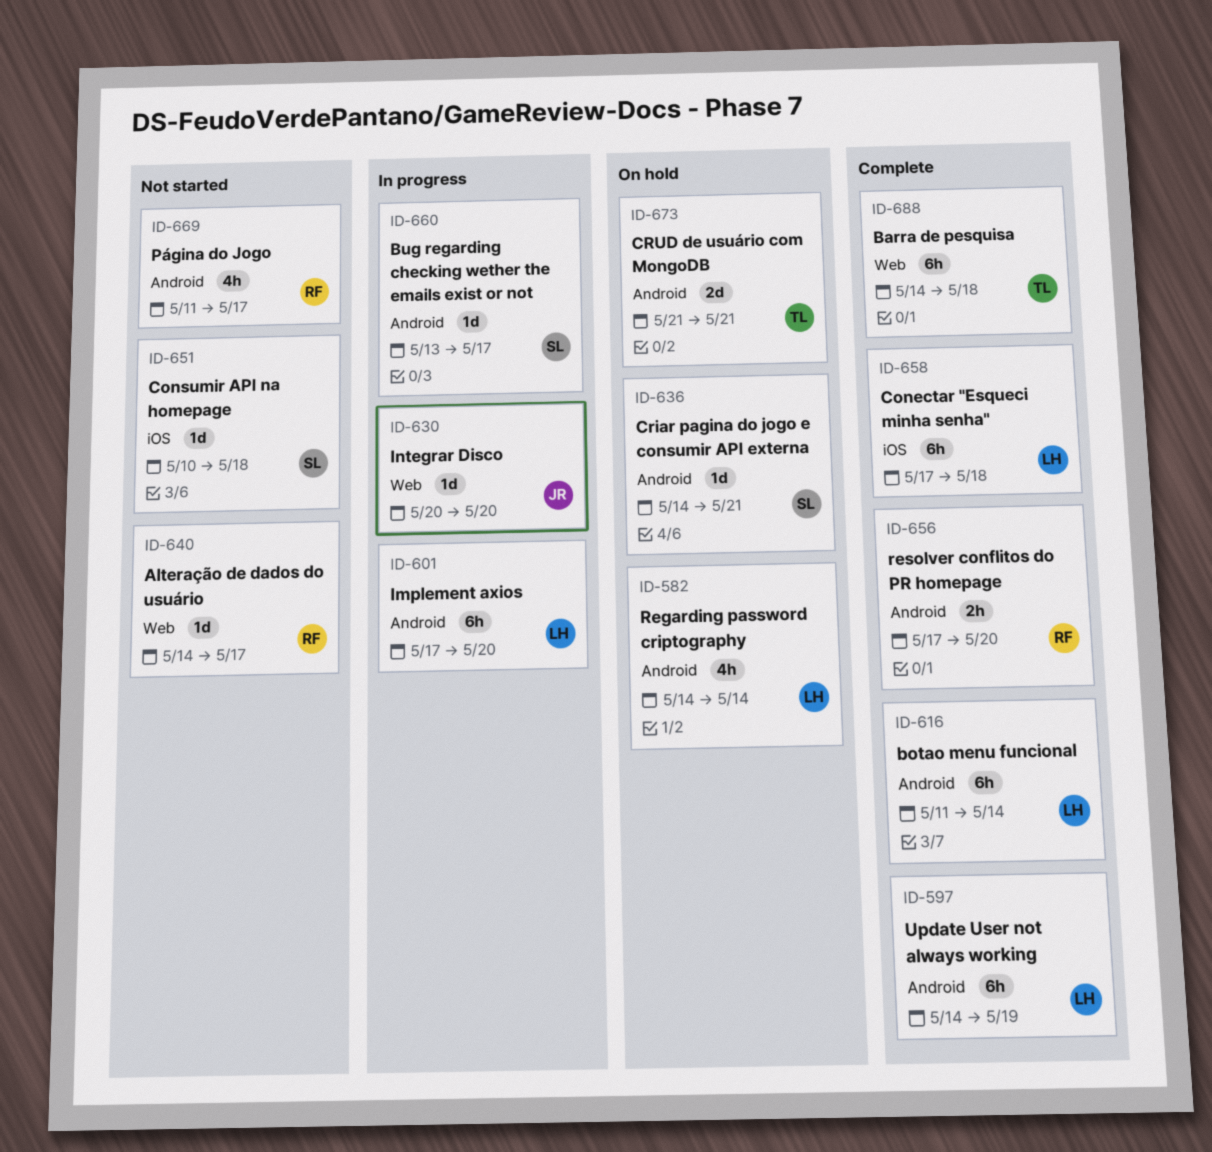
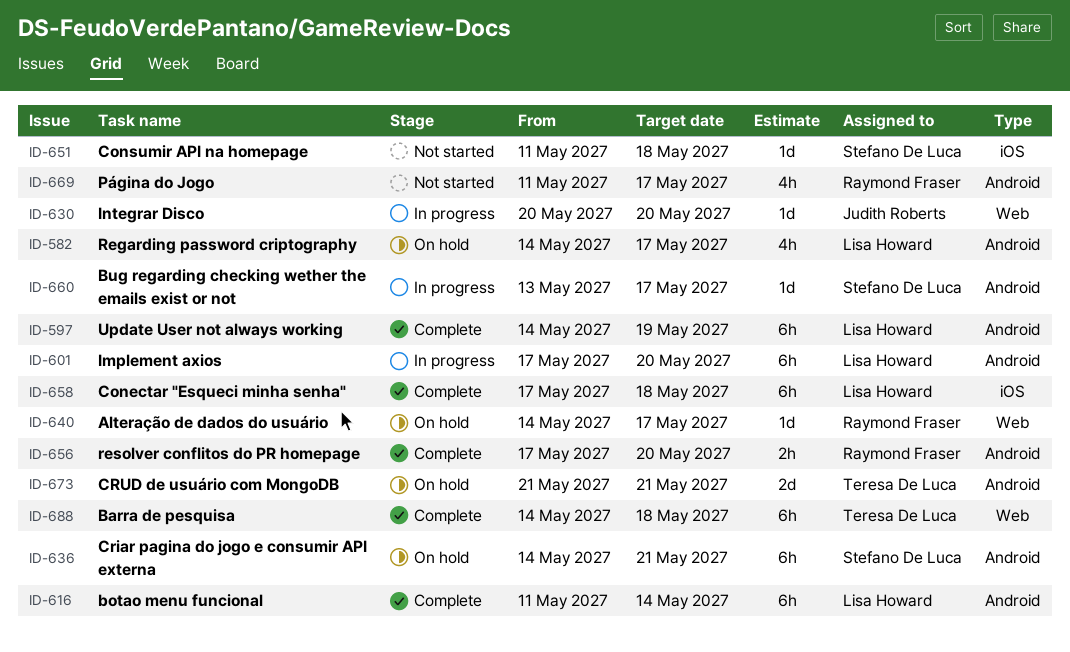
ID-582, due: May 14 -> May 17
ID-636, estimate: 1d -> 6h
ID-640, status: Not started -> On hold
ID-651, start: May 10 -> May 11

